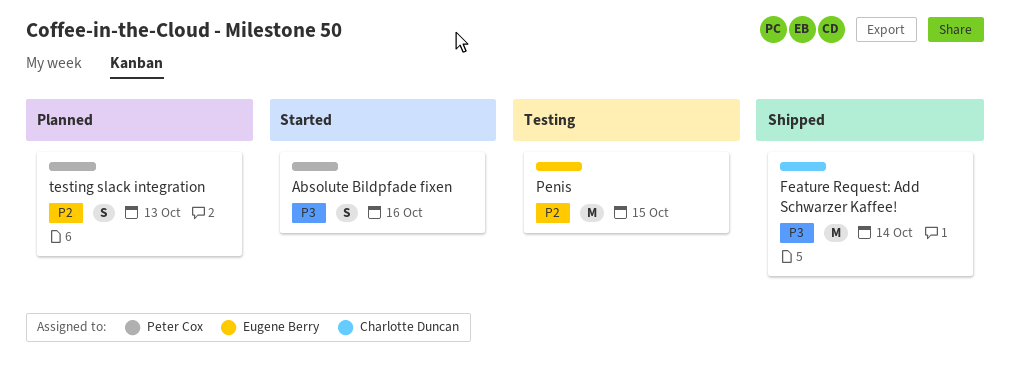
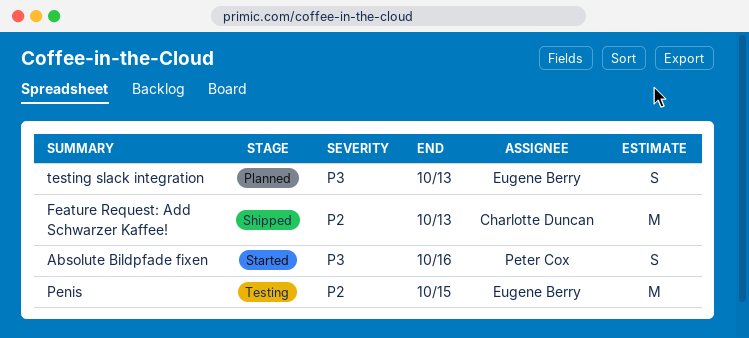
Feature Request: Add Schwarzer Kaffee!, priority: P3 -> P2
Feature Request: Add Schwarzer Kaffee!, due: Oct 14 -> Oct 13
testing slack integration, owner: Peter Cox -> Eugene Berry
testing slack integration, priority: P2 -> P3

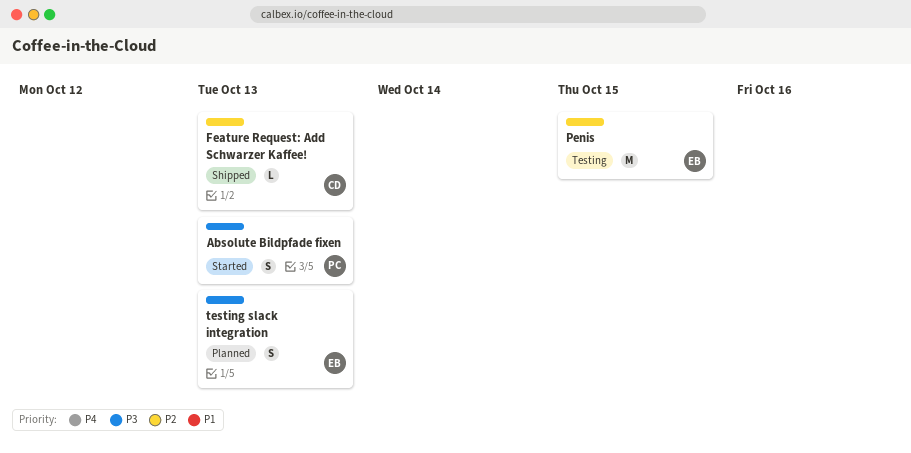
Absolute Bildpfade fixen, due: Oct 16 -> Oct 13
Feature Request: Add Schwarzer Kaffee!, estimate: M -> L

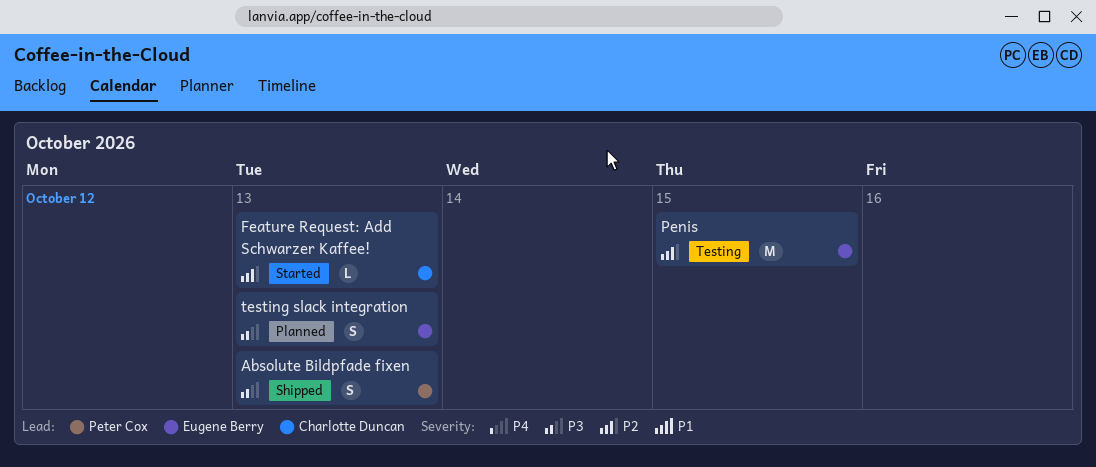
Absolute Bildpfade fixen, status: Started -> Shipped
Feature Request: Add Schwarzer Kaffee!, status: Shipped -> Started

